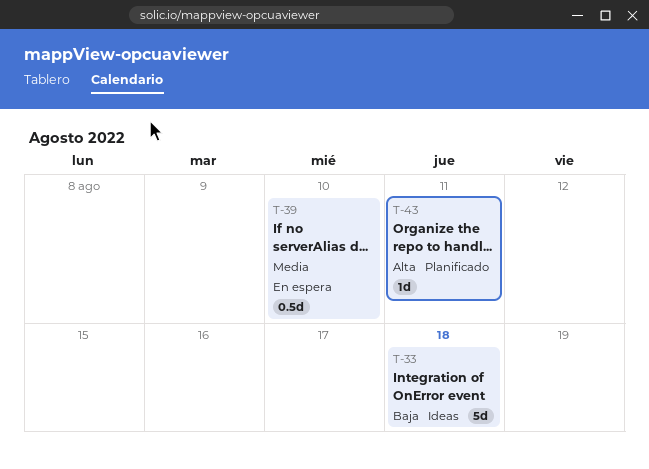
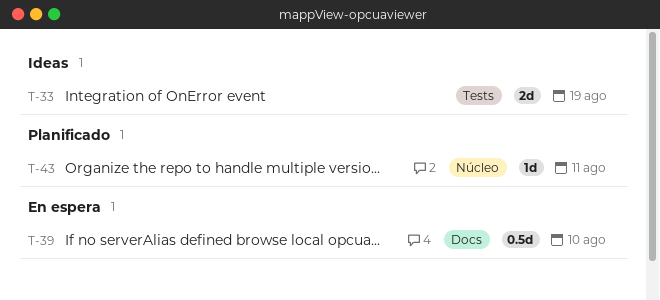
T-33, estimate: 5d -> 2d
T-33, due: Aug 18 -> Aug 19

